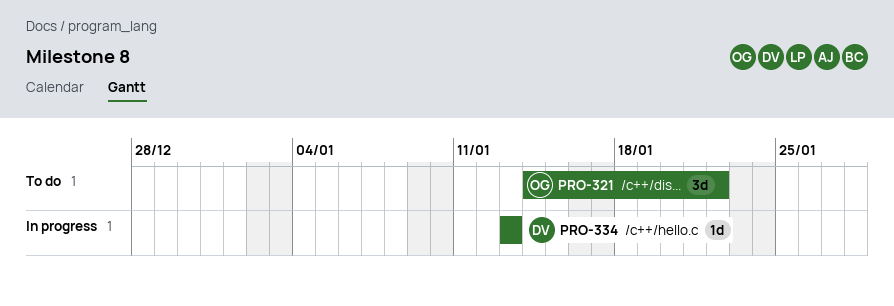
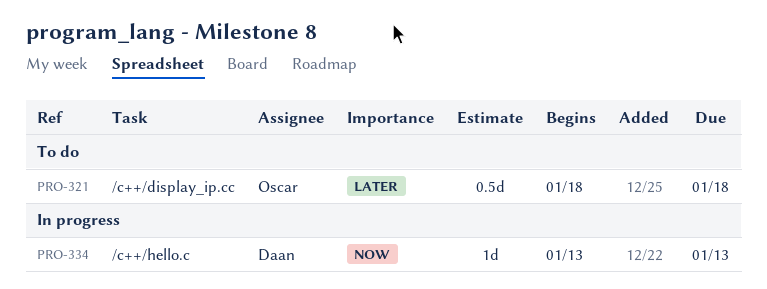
PRO-321, estimate: 3d -> 0.5d
PRO-321, start: Jan 14 -> Jan 18
PRO-321, due: Jan 22 -> Jan 18

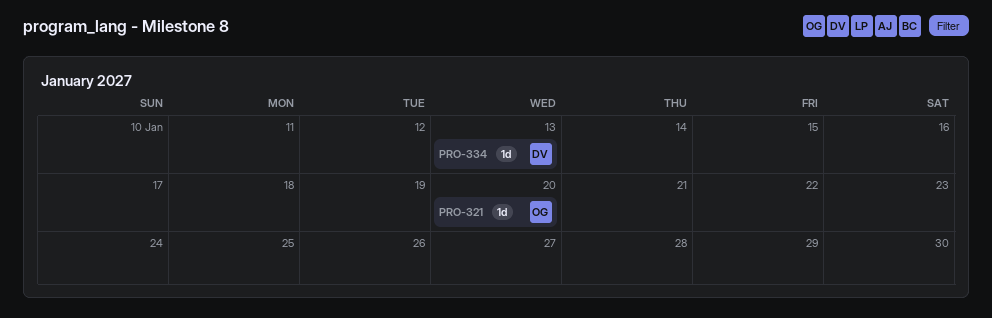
PRO-321, estimate: 0.5d -> 1d
PRO-321, due: Jan 18 -> Jan 20

